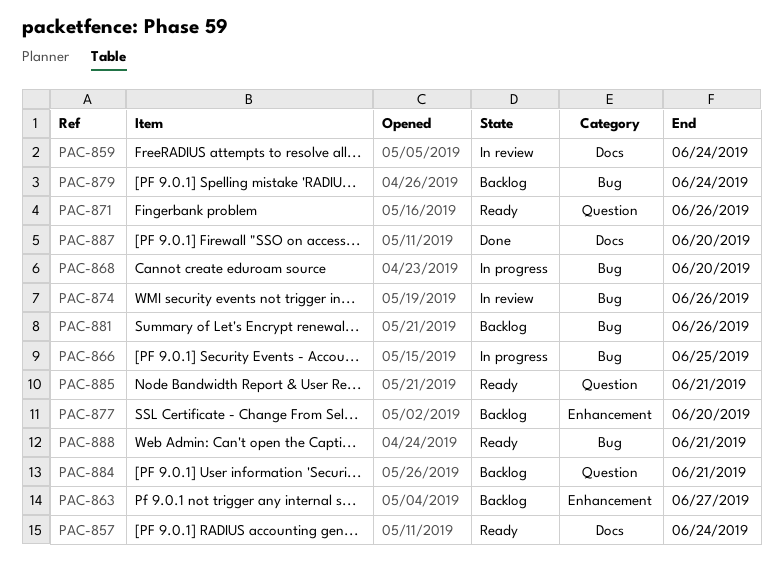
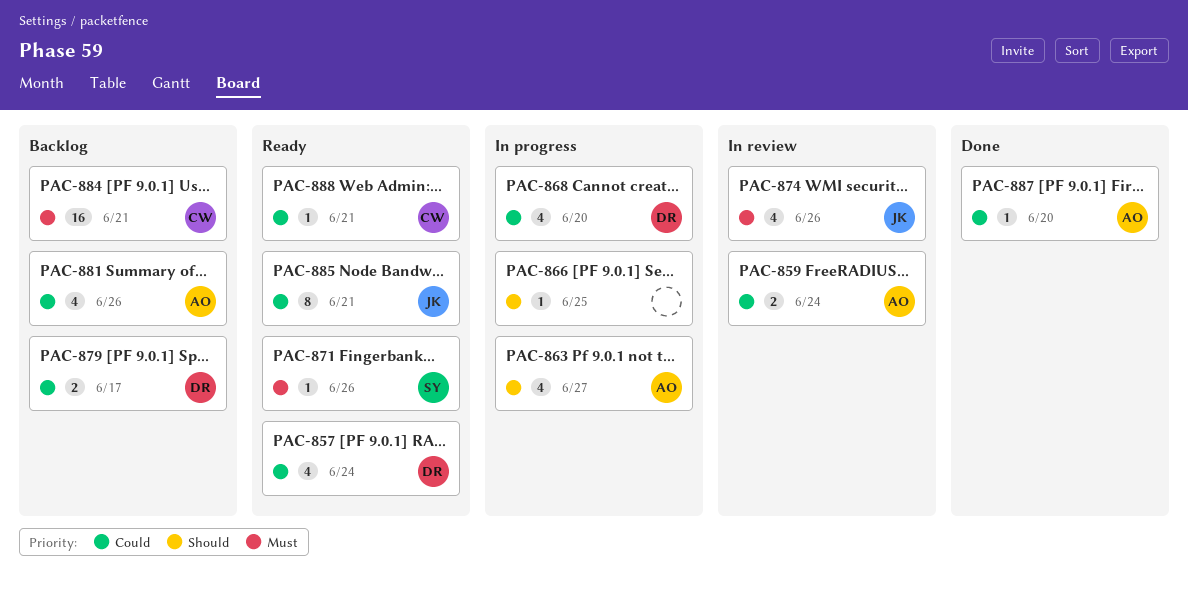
PAC-863, status: Backlog -> In progress
PAC-877: present -> none
PAC-879, due: Jun 24 -> Jun 17

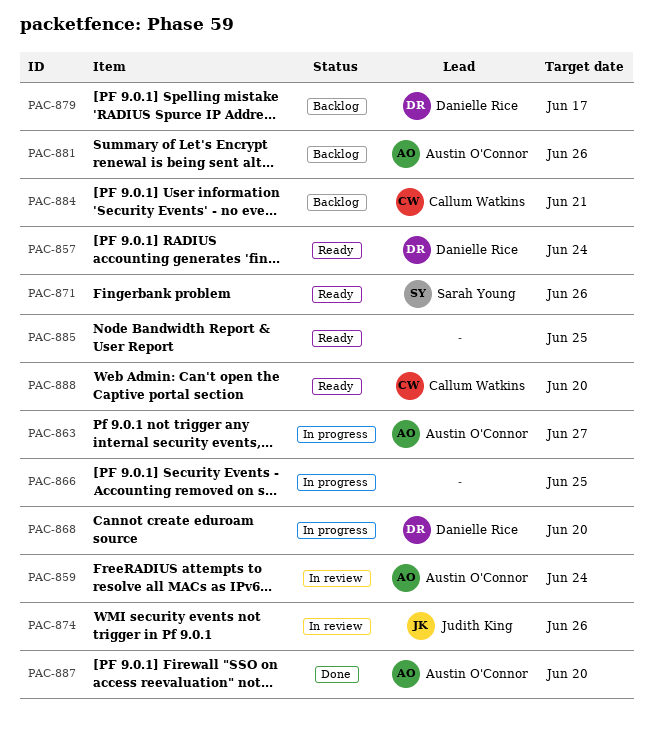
PAC-885, owner: Judith King -> none
PAC-885, due: Jun 21 -> Jun 25
PAC-888, due: Jun 21 -> Jun 20

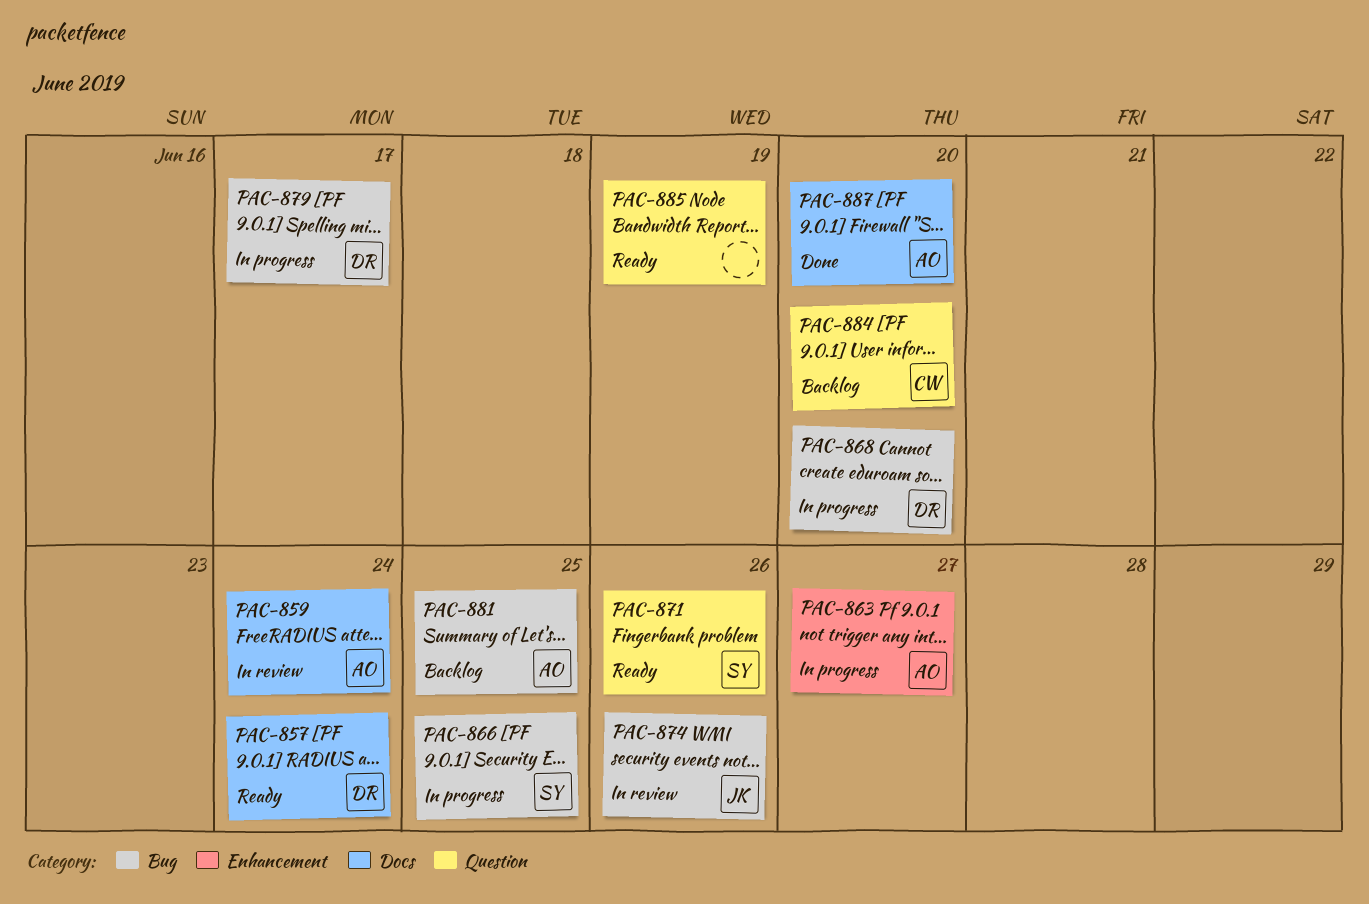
PAC-866, owner: none -> Sarah Young
PAC-879, status: Backlog -> In progress
PAC-881, due: Jun 26 -> Jun 25
PAC-884, due: Jun 21 -> Jun 20
PAC-885, due: Jun 25 -> Jun 19
PAC-888: present -> none

